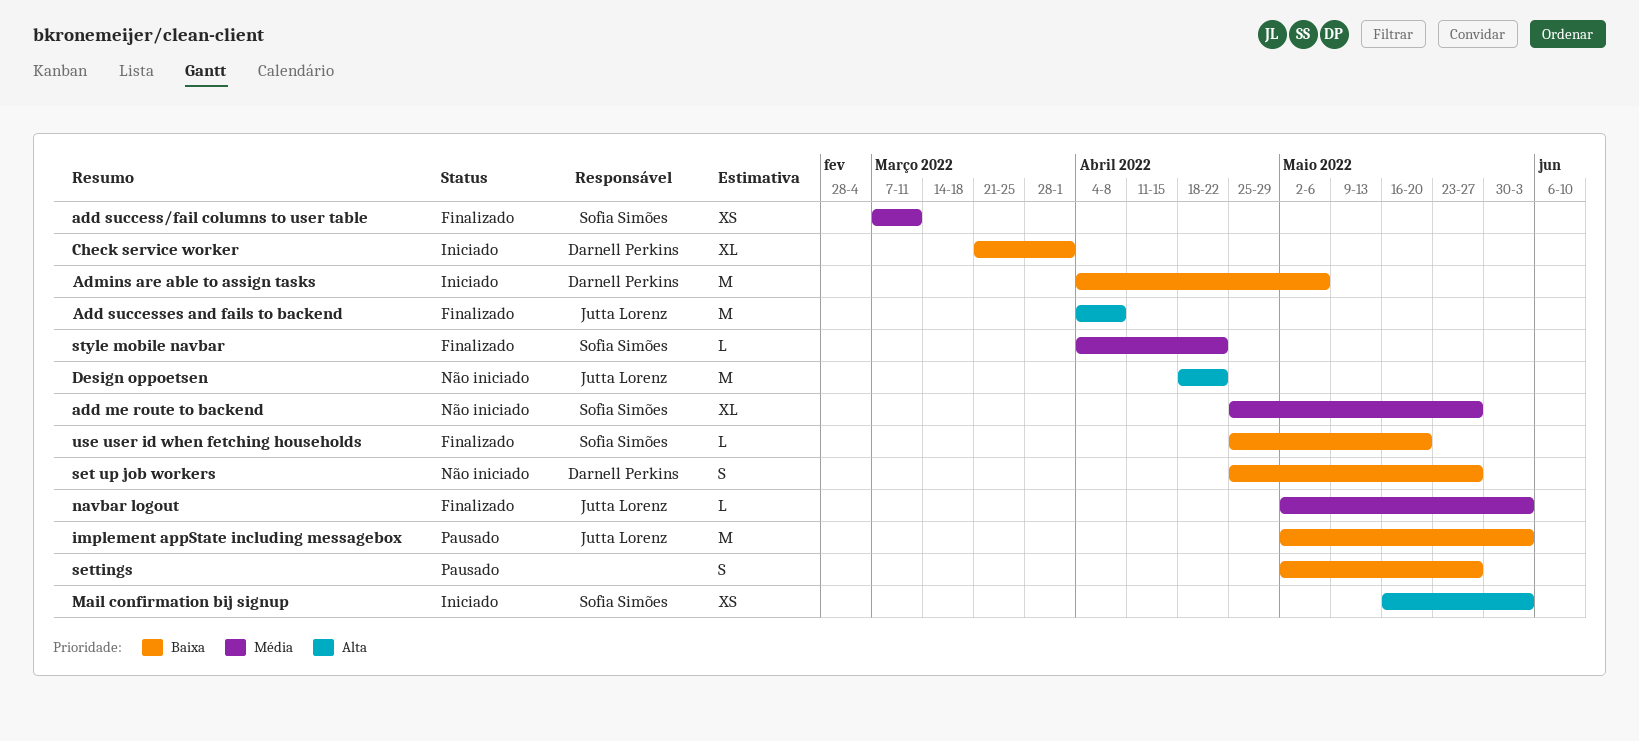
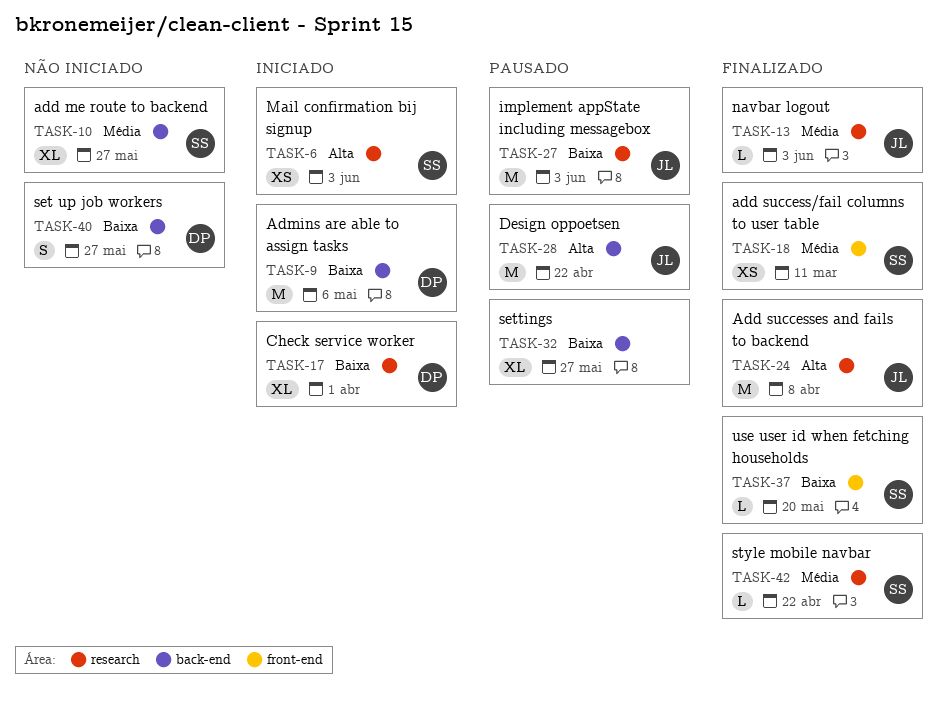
Design oppoetsen, status: Não iniciado -> Pausado
settings, estimate: S -> XL

